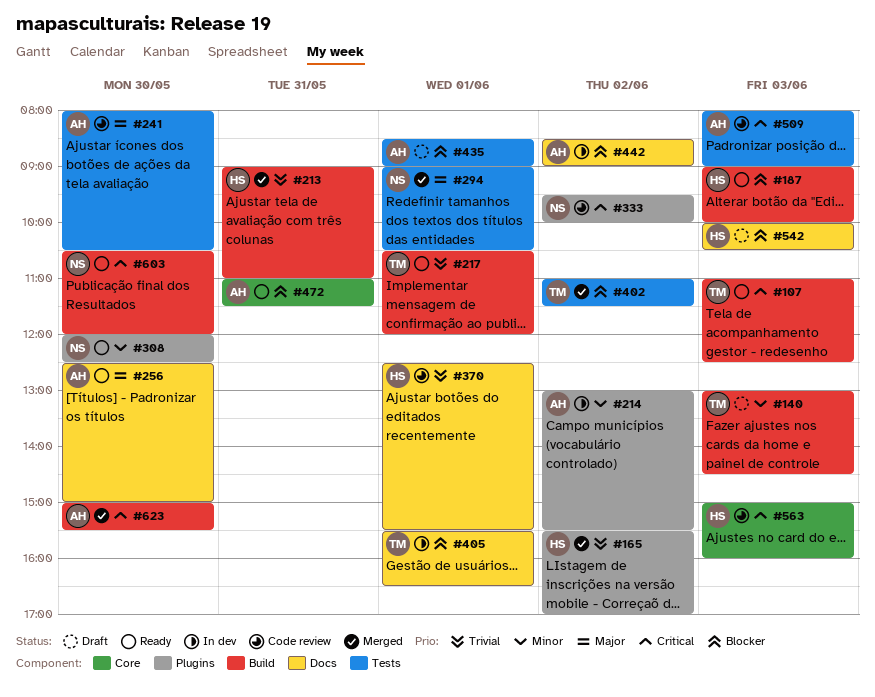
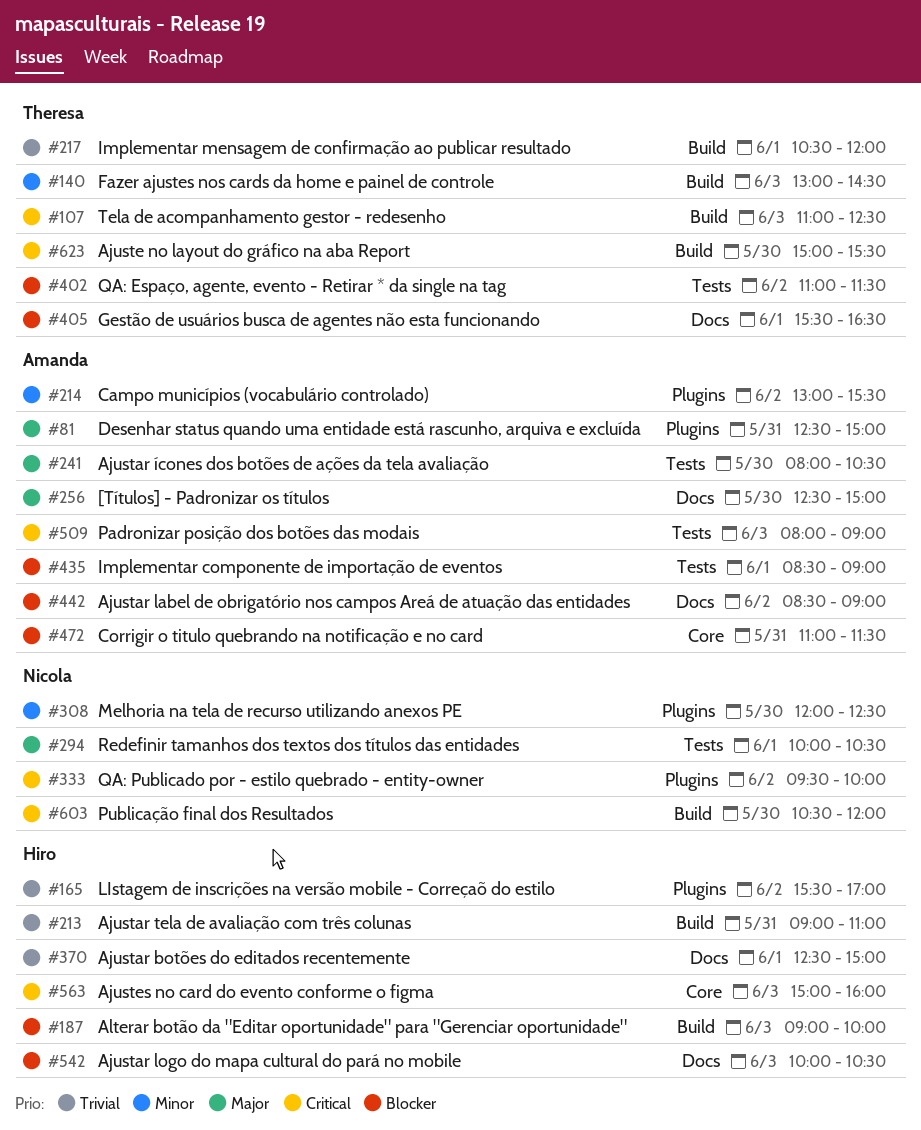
#81: none -> present
#294, begins: 09:00 -> 10:00
#370, ends: 15:30 -> 15:00
#623, owner: Amanda -> Theresa

